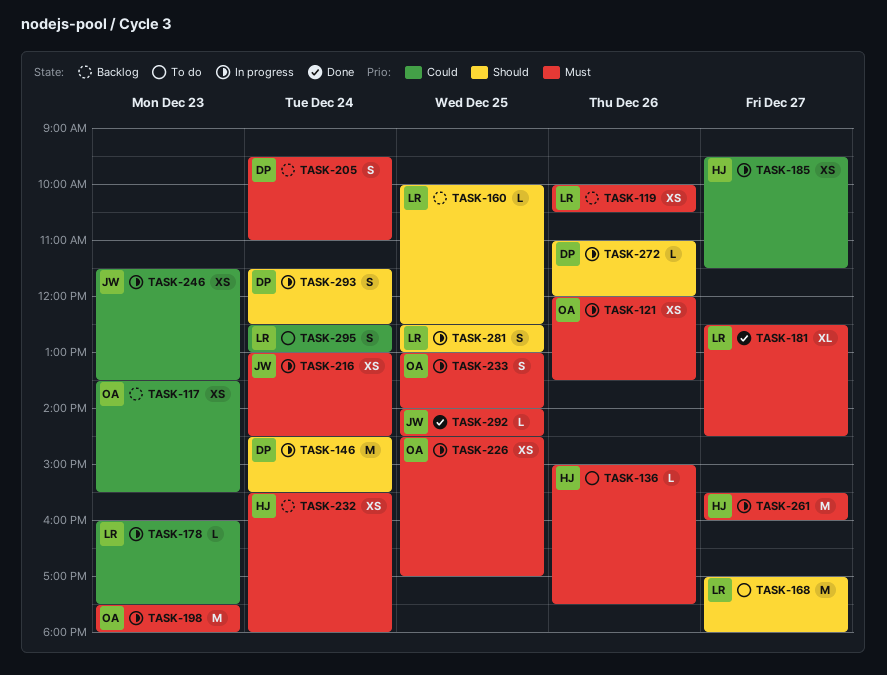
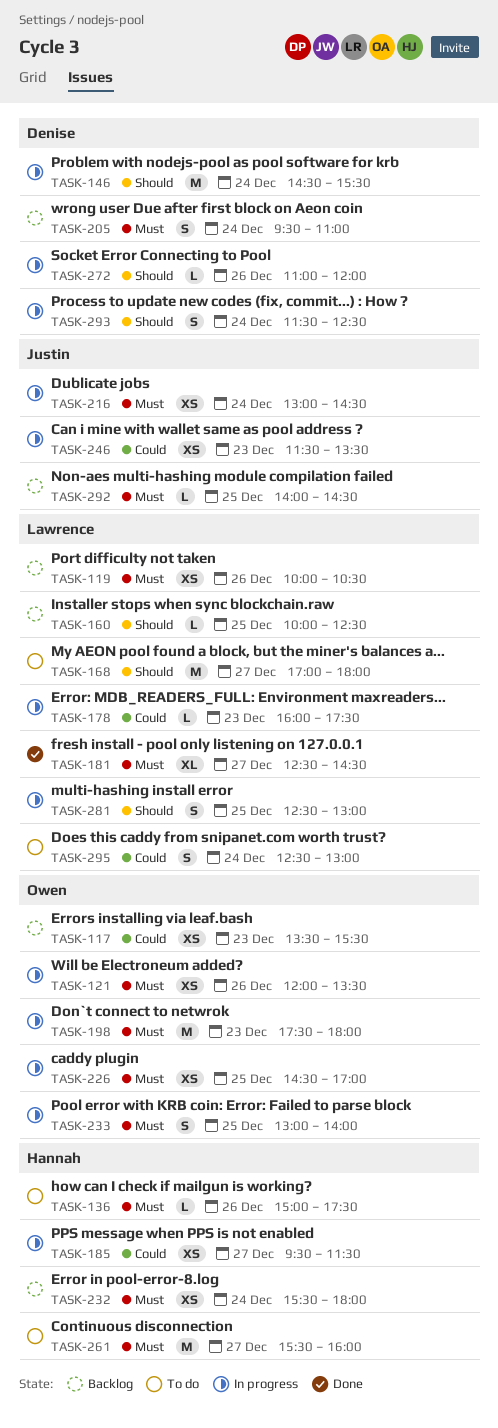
TASK-261, status: In progress -> To do
TASK-292, status: Done -> Backlog

